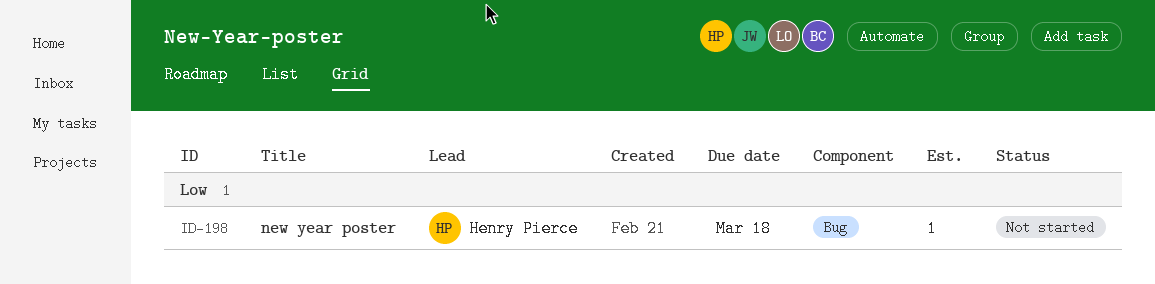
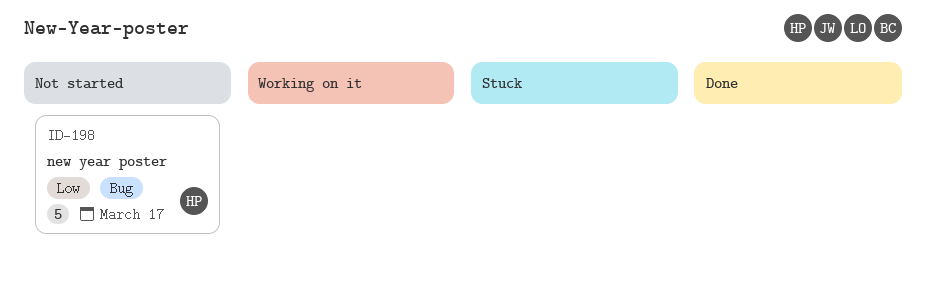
ID-198, estimate: 1 -> 5
ID-198, due: Mar 18 -> Mar 17

